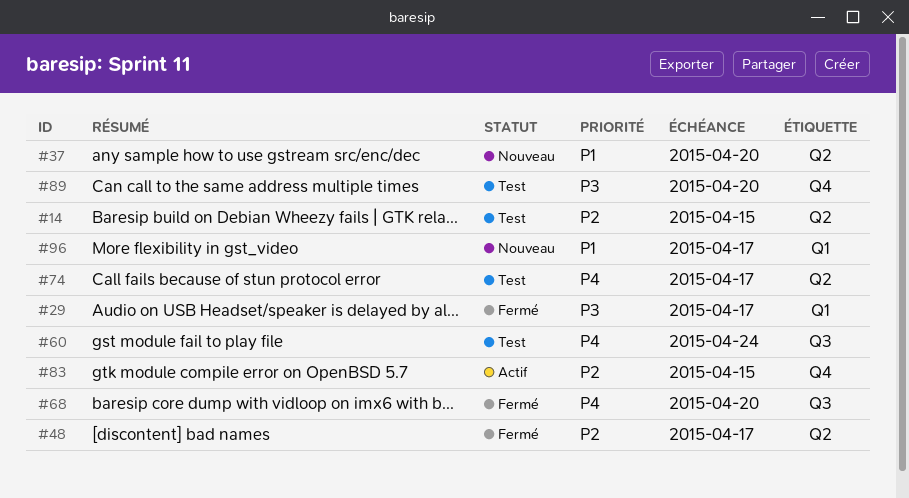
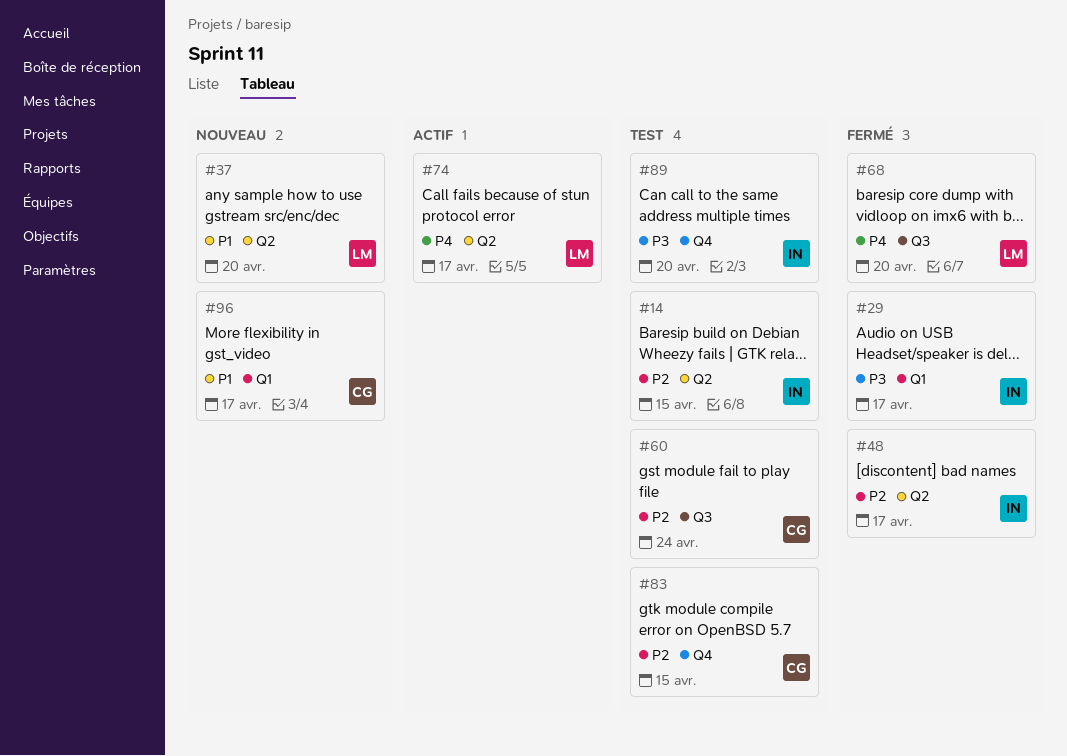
#60, priority: P4 -> P2
#74, status: Test -> Actif
#83, status: Actif -> Test

